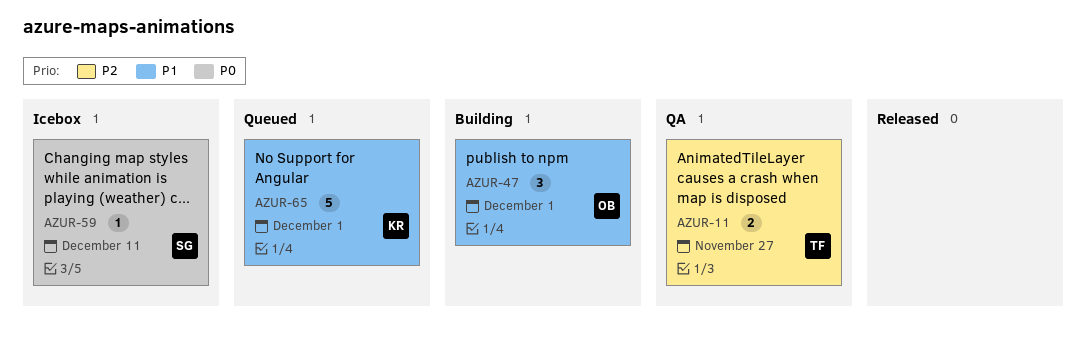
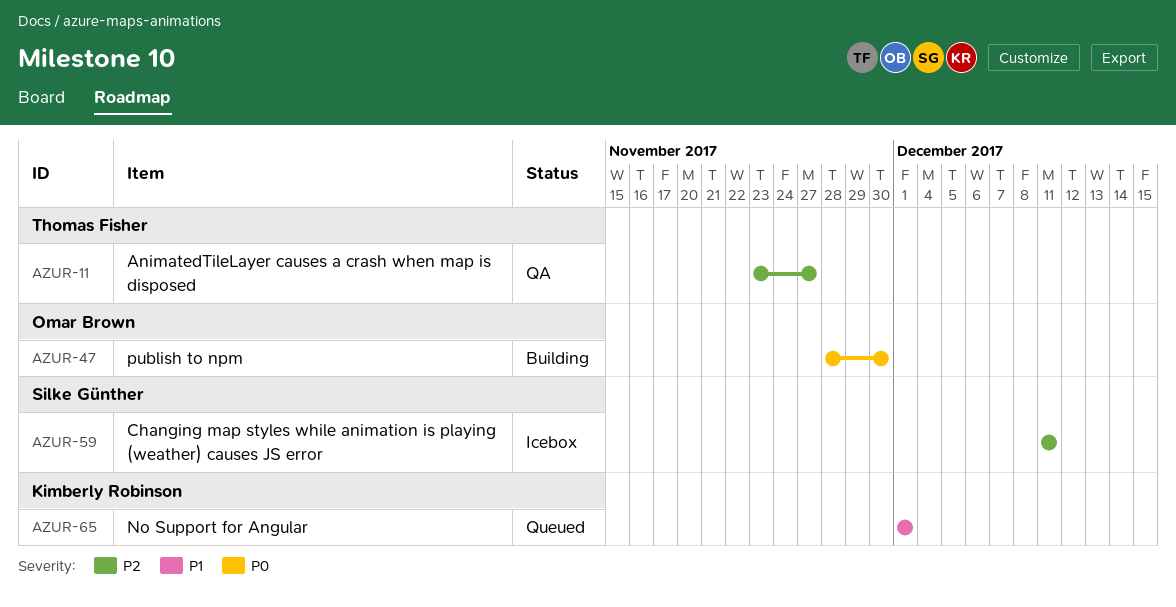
AZUR-47, priority: P1 -> P0
AZUR-47, due: Dec 1 -> Nov 30
AZUR-59, priority: P0 -> P2

